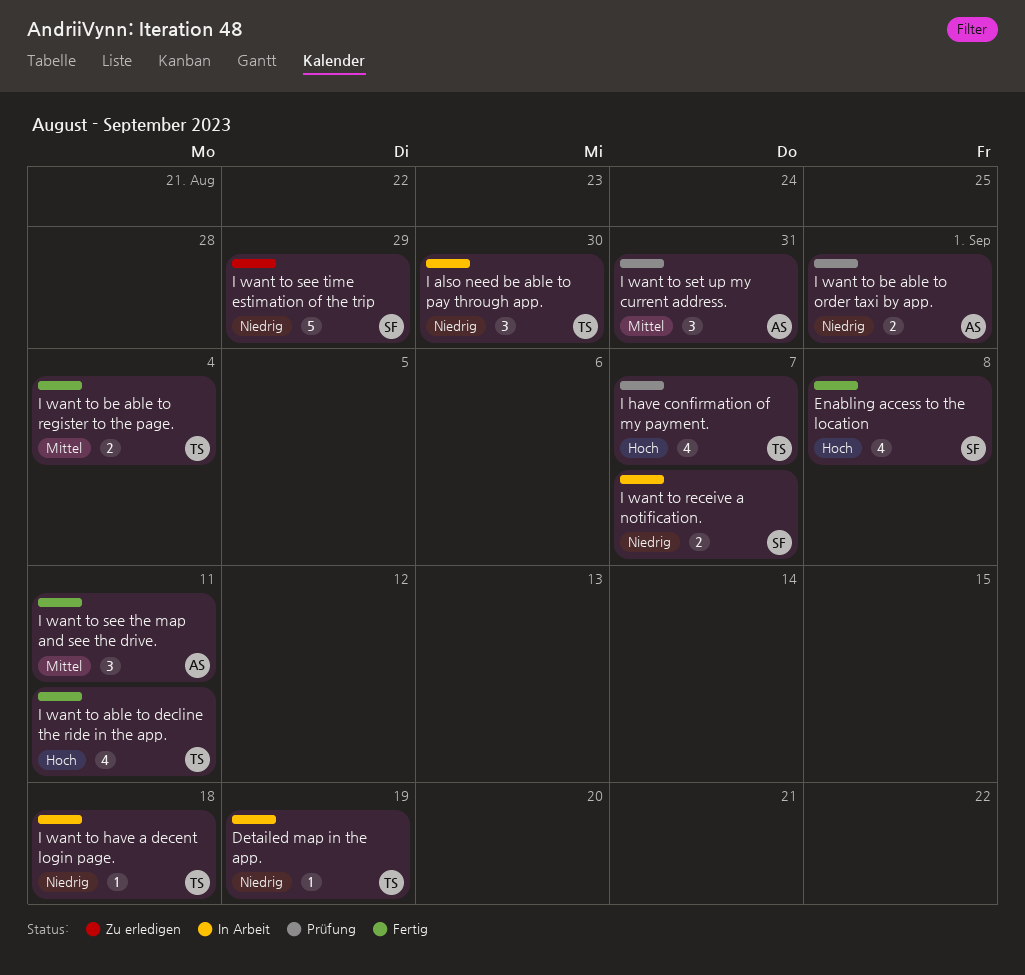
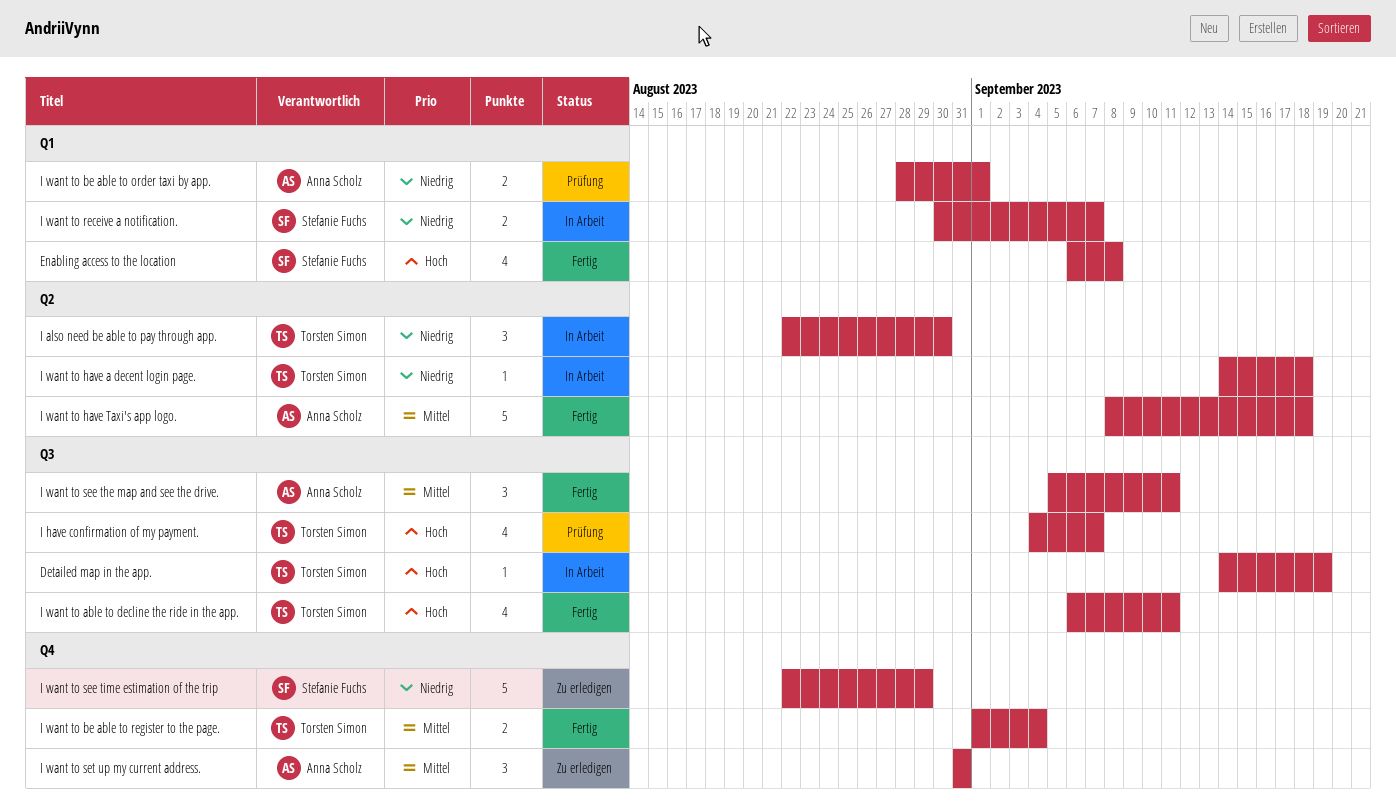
Detailed map in the app., priority: Niedrig -> Hoch
I want to have Taxi's app logo.: none -> present
I want to set up my current address., status: Prüfung -> Zu erledigen

